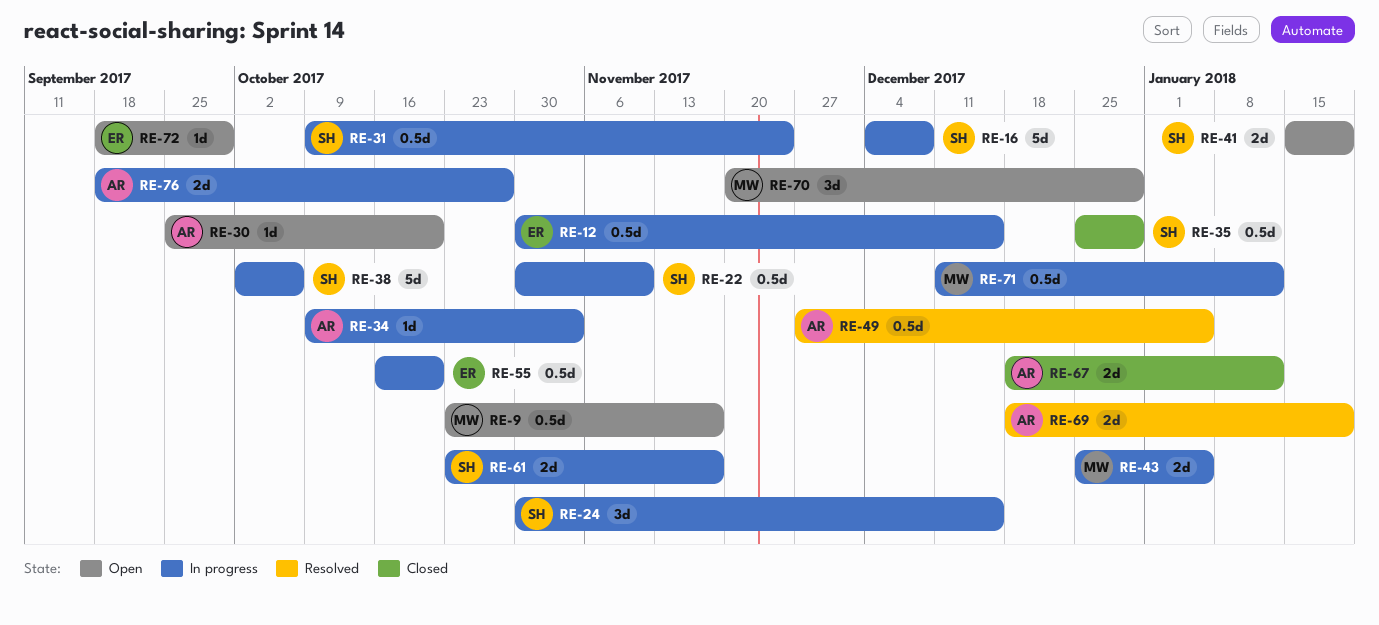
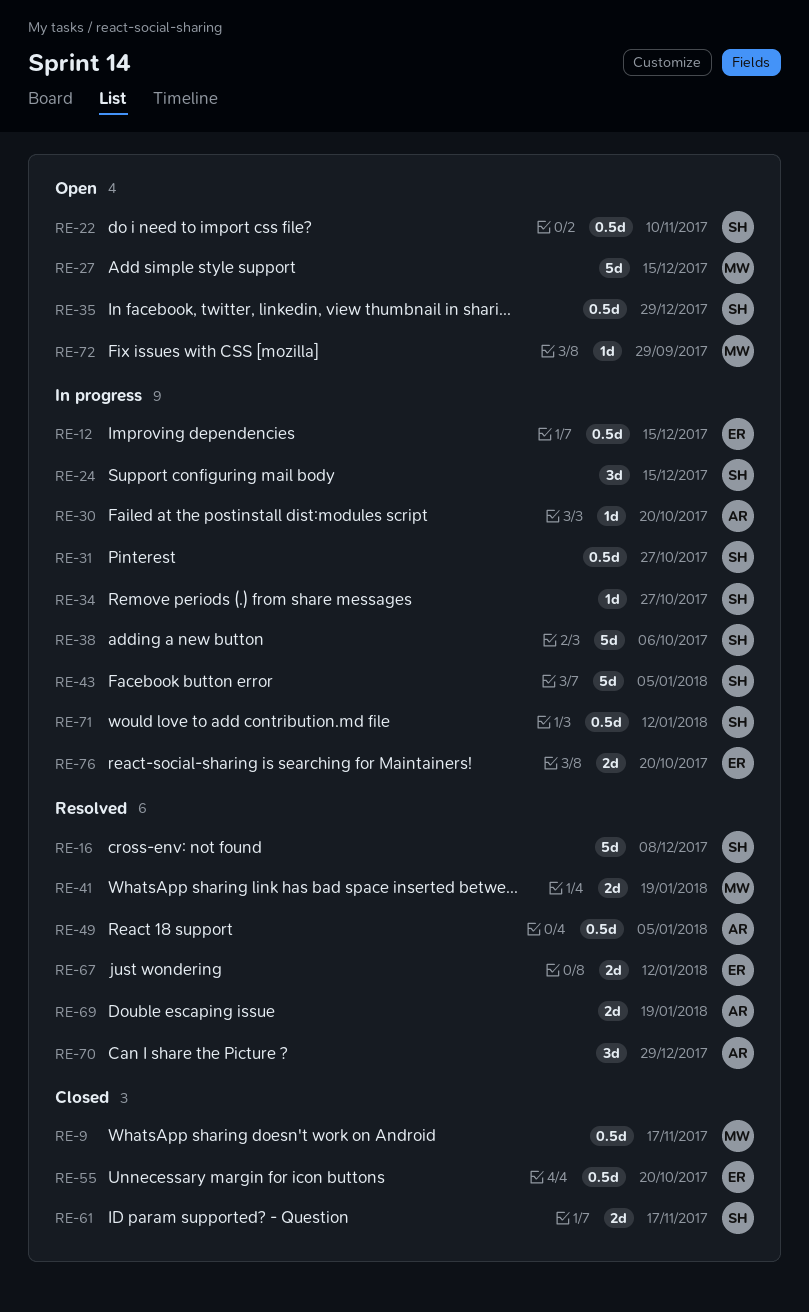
RE-9, status: Open -> Closed
RE-16, status: In progress -> Resolved
RE-22, status: In progress -> Open
RE-27: none -> present
RE-30, status: Open -> In progress
RE-31, due: Nov 24 -> Oct 27
RE-34, owner: AR -> SH
RE-34, due: Nov 3 -> Oct 27
RE-35, status: Closed -> Open
RE-41, status: Open -> Resolved
RE-41, owner: SH -> MW
RE-43, owner: MW -> SH
RE-43, estimate: 2d -> 5d
RE-55, status: In progress -> Closed
RE-61, status: In progress -> Closed
RE-67, status: Closed -> Resolved
RE-67, owner: AR -> ER
RE-70, status: Open -> Resolved
RE-70, owner: MW -> AR
RE-71, owner: MW -> SH
RE-72, owner: ER -> MW
RE-76, owner: AR -> ER
RE-76, due: Oct 27 -> Oct 20

